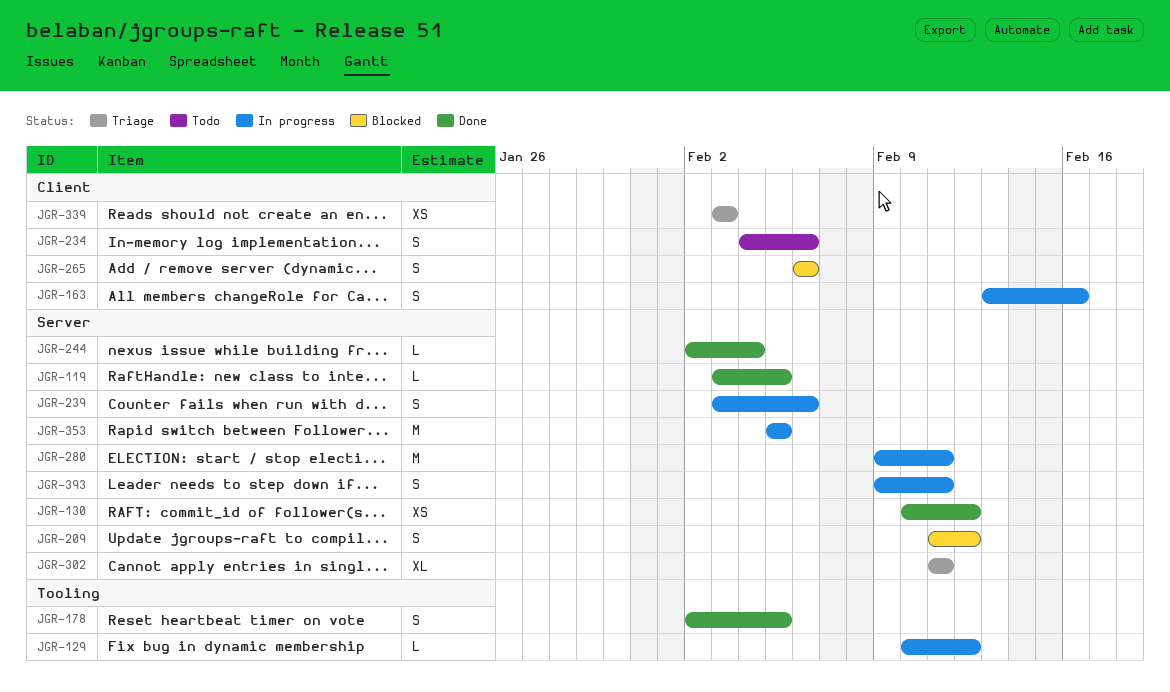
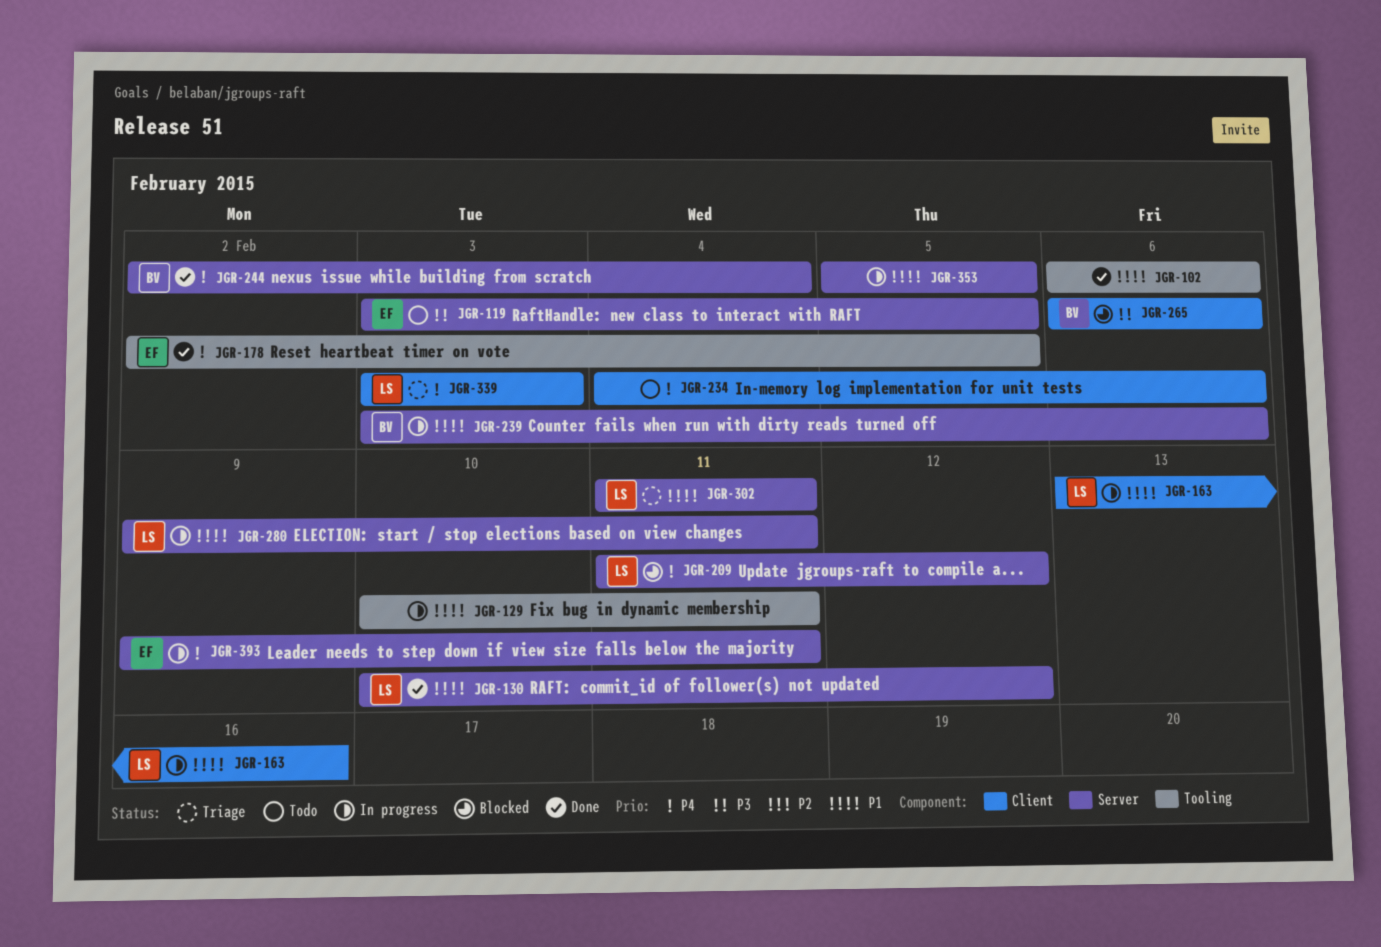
JGR-102: none -> present
JGR-119, status: Done -> Todo
JGR-129, due: Feb 12 -> Feb 11

